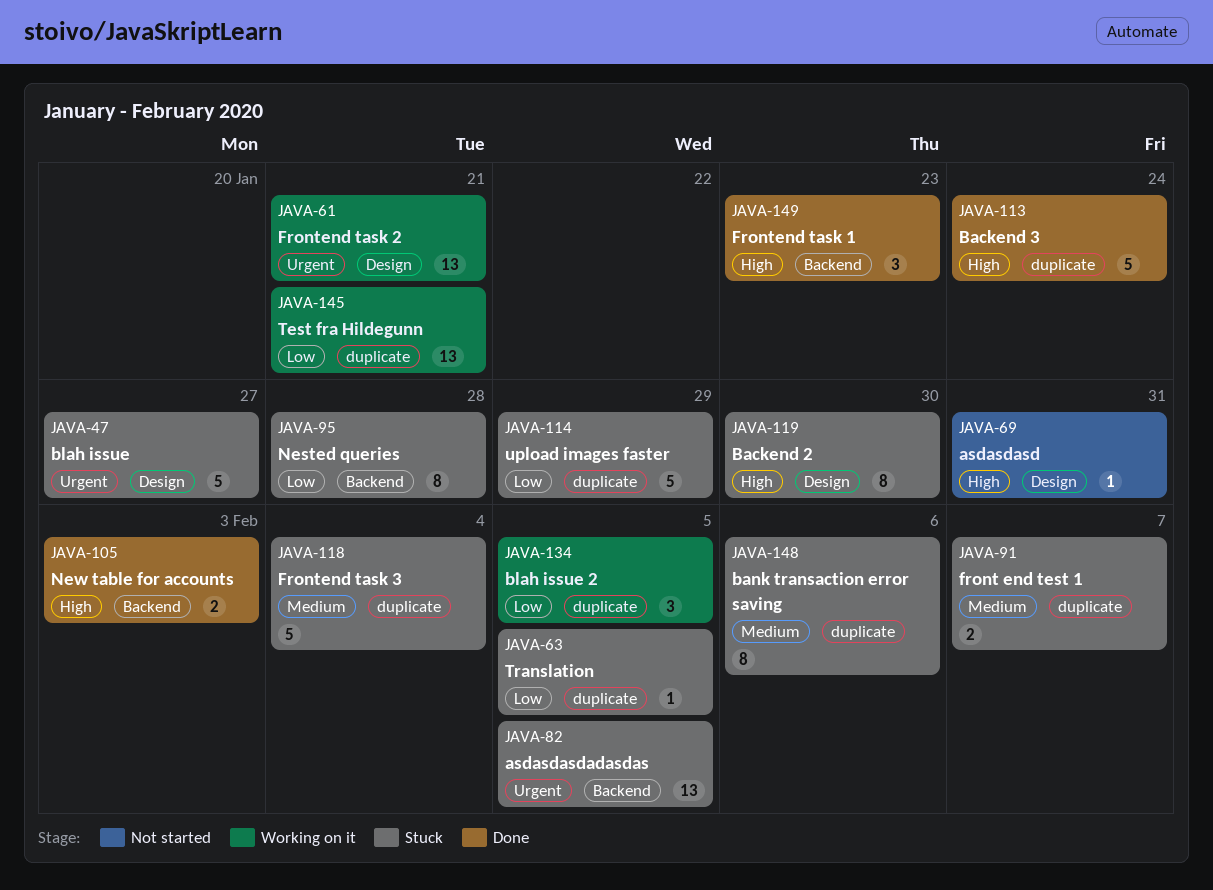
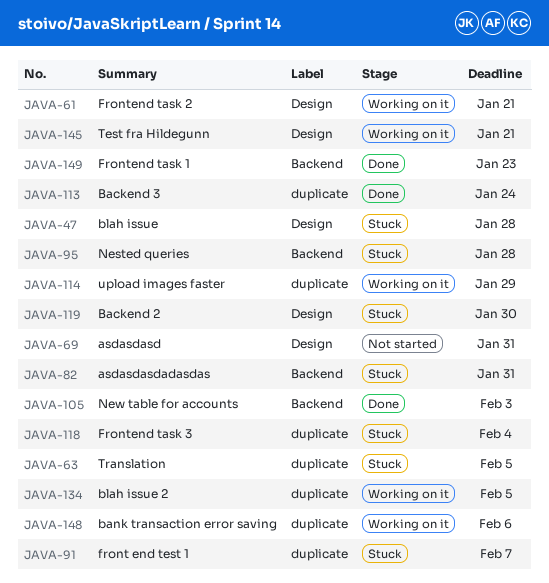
JAVA-47, due: Jan 27 -> Jan 28
JAVA-82, due: Feb 5 -> Jan 31
JAVA-114, status: Stuck -> Working on it
JAVA-145, label: duplicate -> Design
JAVA-148, status: Stuck -> Working on it

